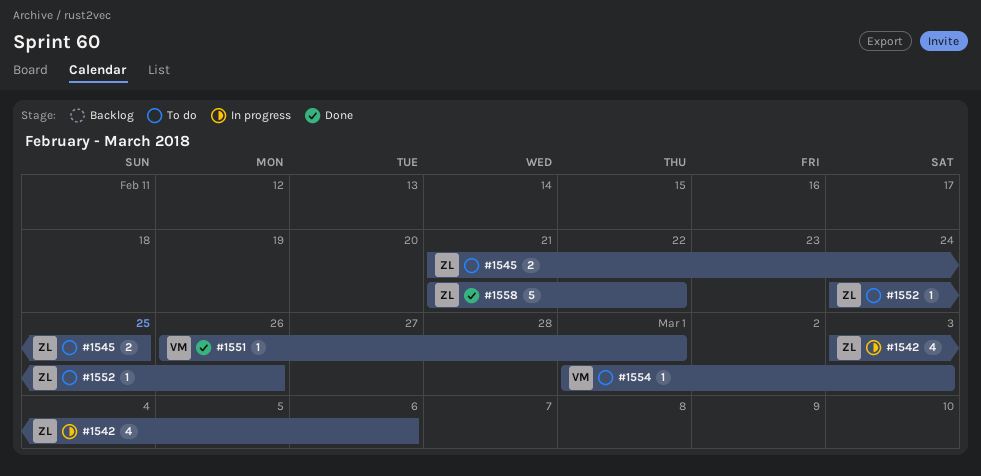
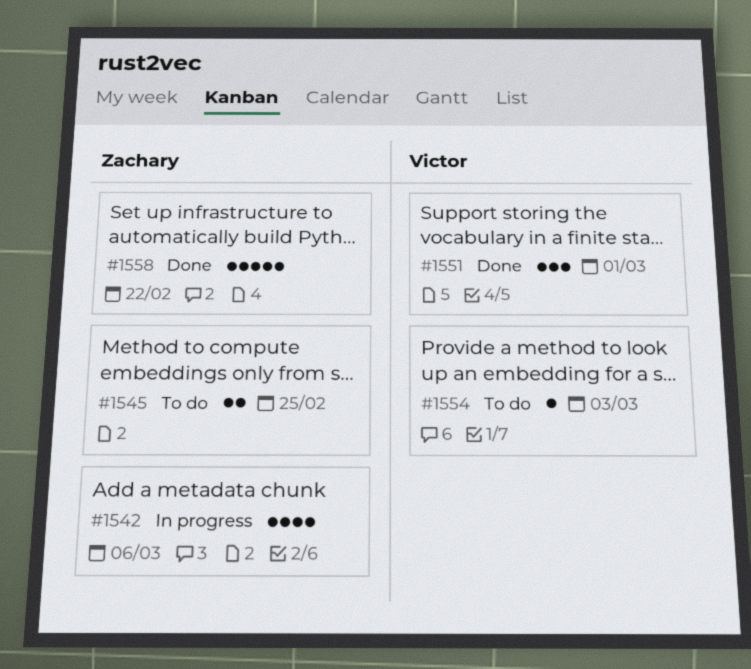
#1551, estimate: 1 -> 3
#1552: present -> none

